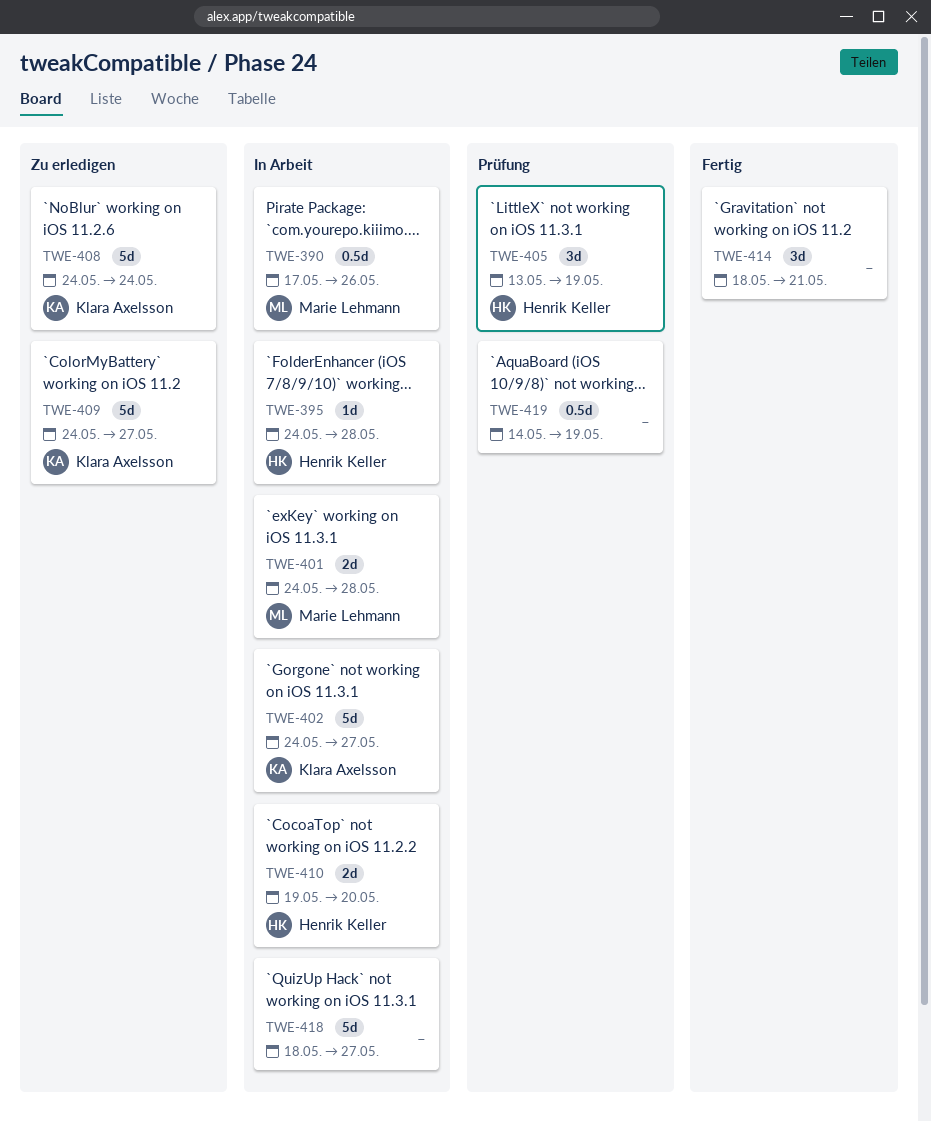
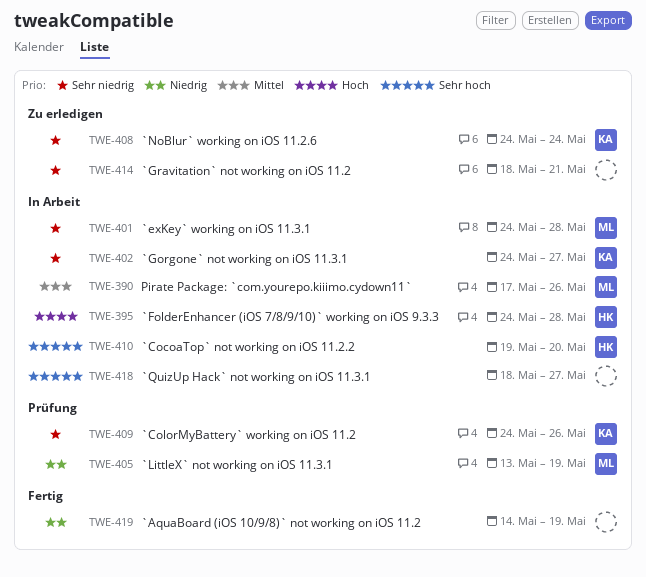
TWE-405, owner: Henrik Keller -> Marie Lehmann
TWE-409, status: Zu erledigen -> Prüfung
TWE-409, due: May 27 -> May 26
TWE-414, status: Fertig -> Zu erledigen
TWE-419, status: Prüfung -> Fertig

